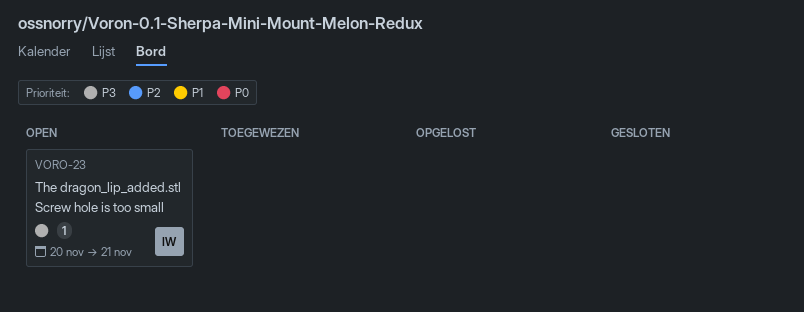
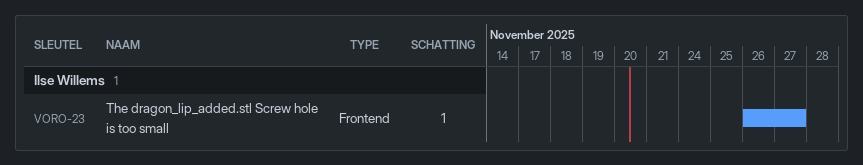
VORO-23, start: Nov 20 -> Nov 26
VORO-23, due: Nov 21 -> Nov 27

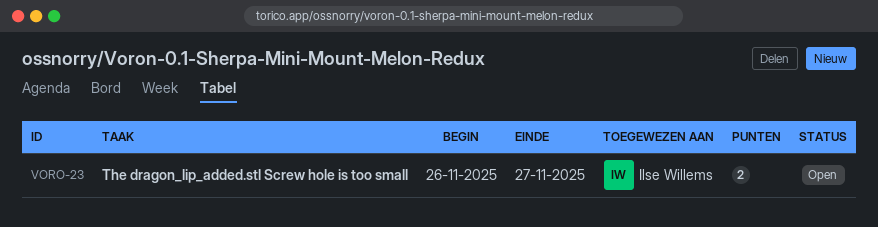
VORO-23, estimate: 1 -> 2

